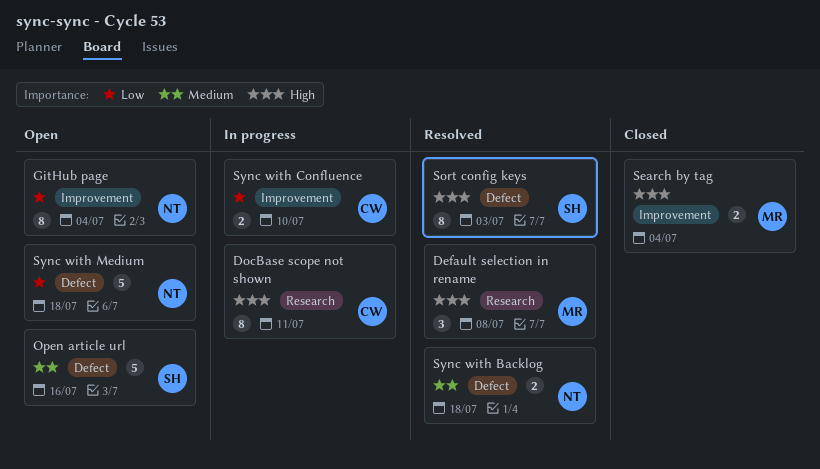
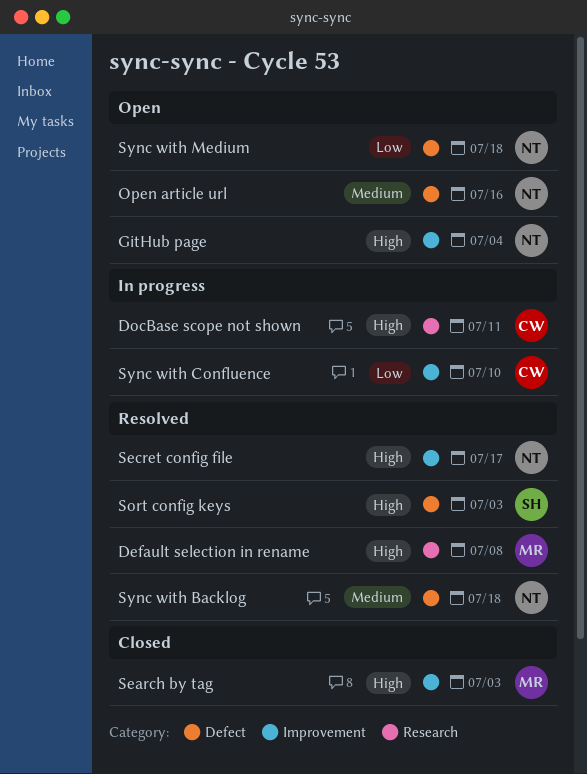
GitHub page, priority: Low -> High
Open article url, owner: SH -> NT
Search by tag, due: Jul 4 -> Jul 3
Secret config file: none -> present

